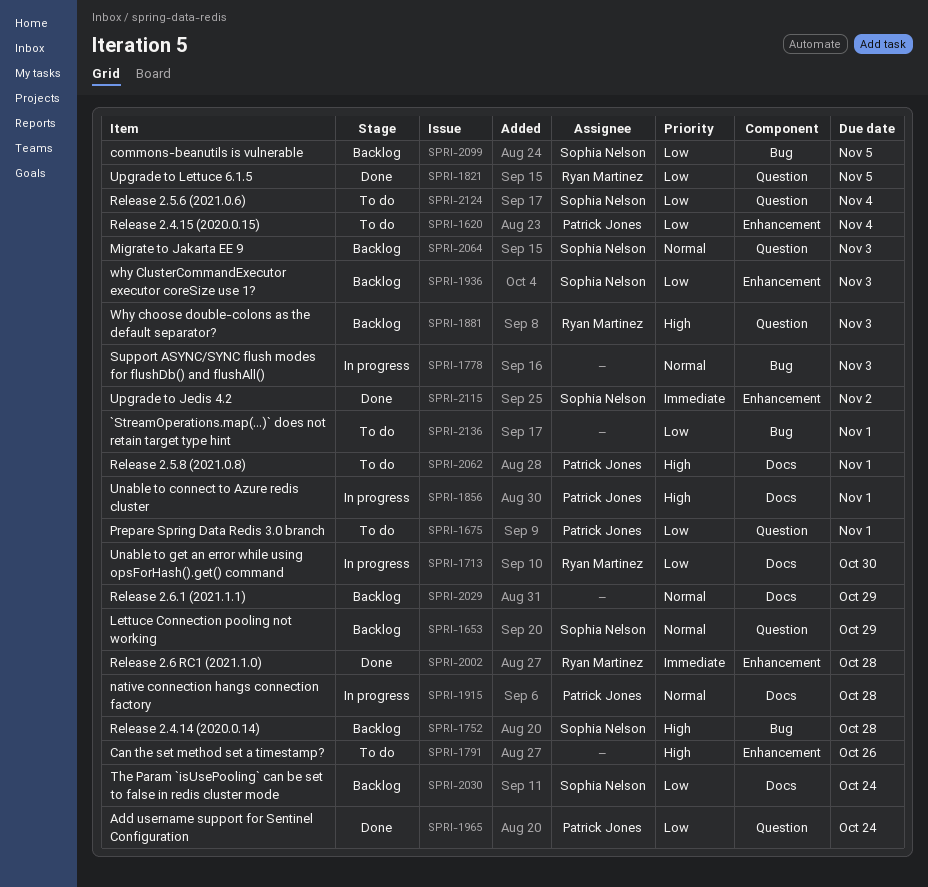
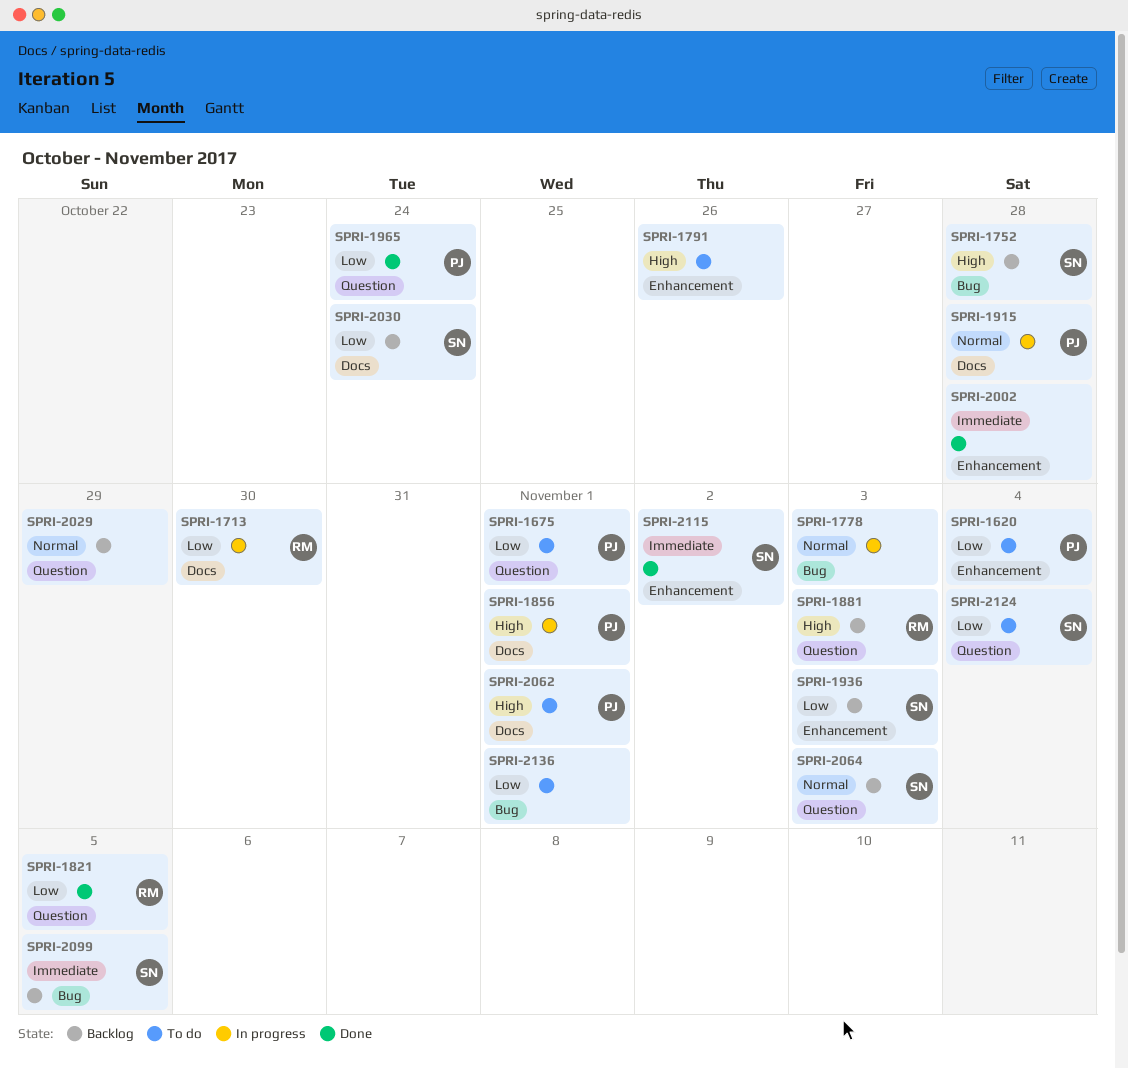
SPRI-1653: present -> none
SPRI-2002, owner: Ryan Martinez -> none
SPRI-2029, label: Docs -> Question
SPRI-2099, priority: Low -> Immediate

